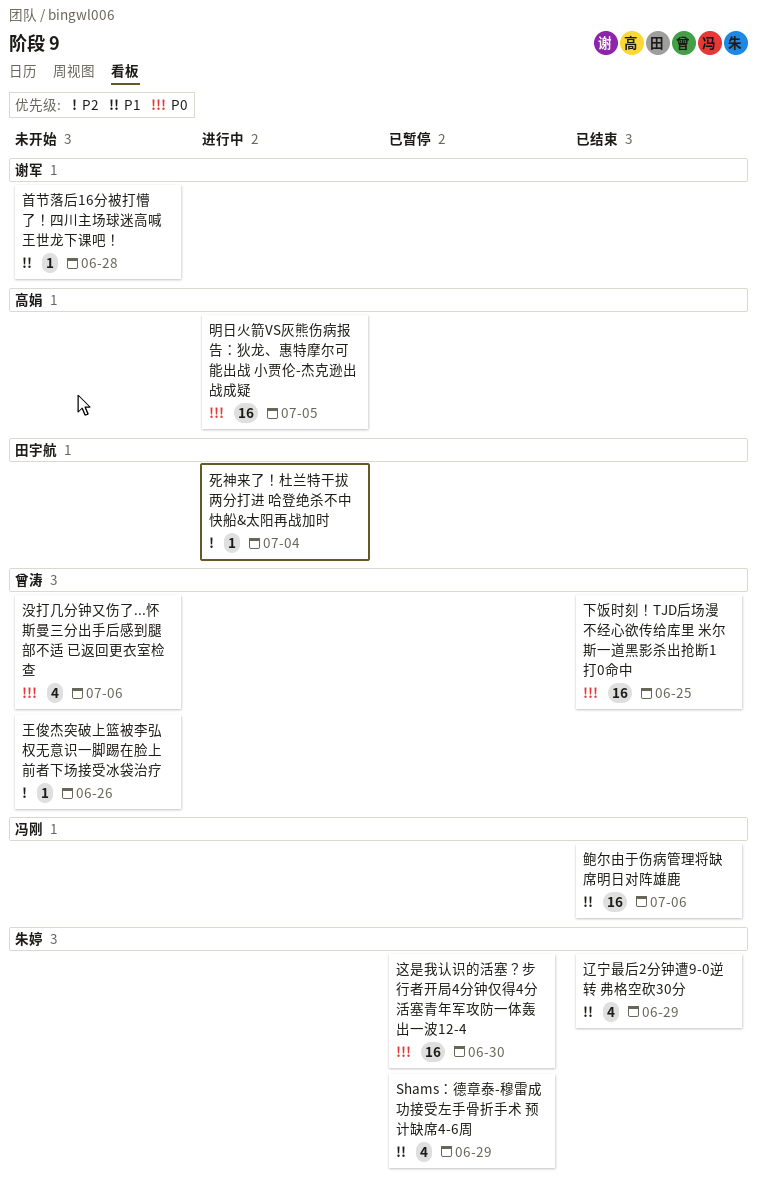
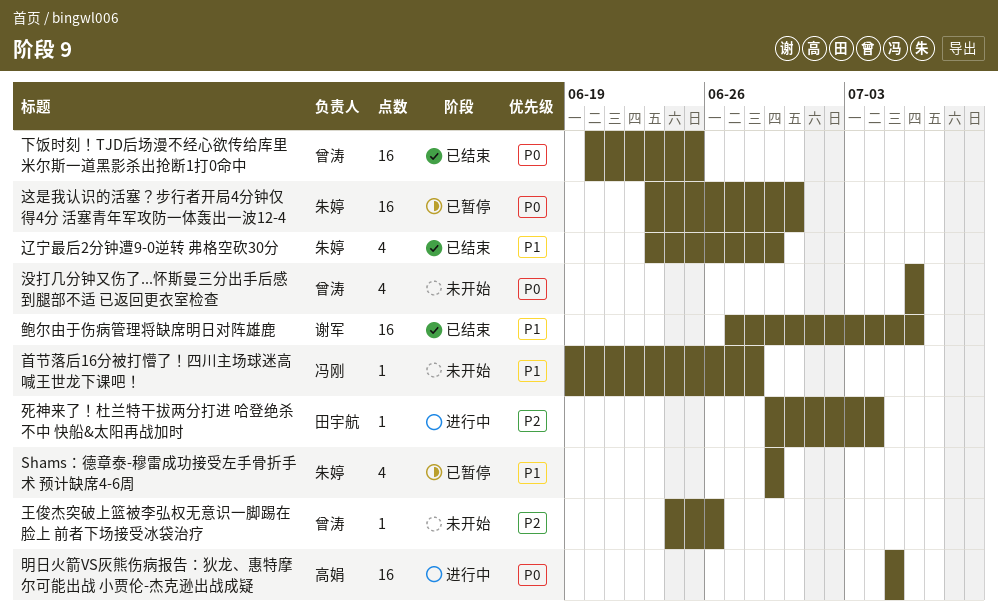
首节落后16分被打懵了！四川主场球迷高喊王世龙下课吧！, owner: 谢军 -> 冯刚
鲍尔由于伤病管理将缺席明日对阵雄鹿, owner: 冯刚 -> 谢军

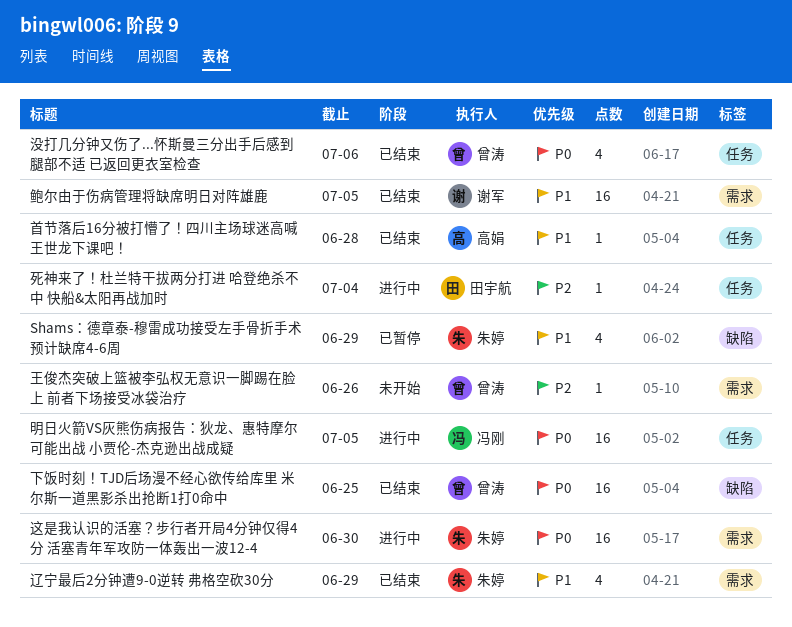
明日火箭VS灰熊伤病报告：狄龙、惠特摩尔可能出战 小贾伦-杰克逊出战成疑, owner: 高娟 -> 冯刚
没打几分钟又伤了...怀斯曼三分出手后感到腿部不适 已返回更衣室检查, status: 未开始 -> 已结束
这是我认识的活塞？步行者开局4分钟仅得4分 活塞青年军攻防一体轰出一波12-4, status: 已暂停 -> 进行中
首节落后16分被打懵了！四川主场球迷高喊王世龙下课吧！, status: 未开始 -> 已结束
首节落后16分被打懵了！四川主场球迷高喊王世龙下课吧！, owner: 冯刚 -> 高娟
鲍尔由于伤病管理将缺席明日对阵雄鹿, due: Jul 6 -> Jul 5

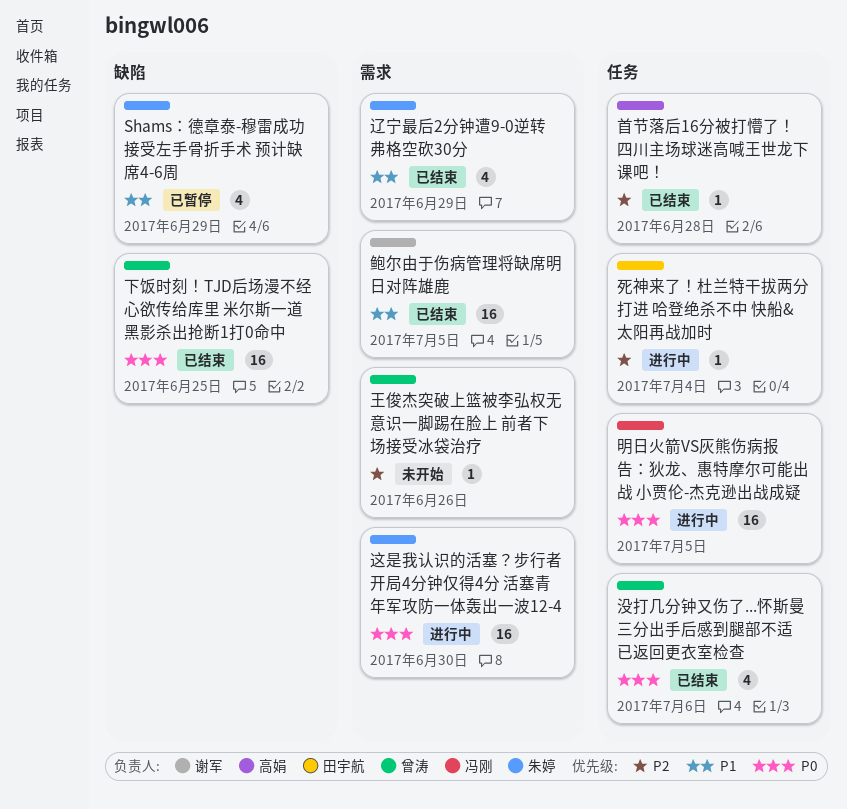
首节落后16分被打懵了！四川主场球迷高喊王世龙下课吧！, priority: P1 -> P2

